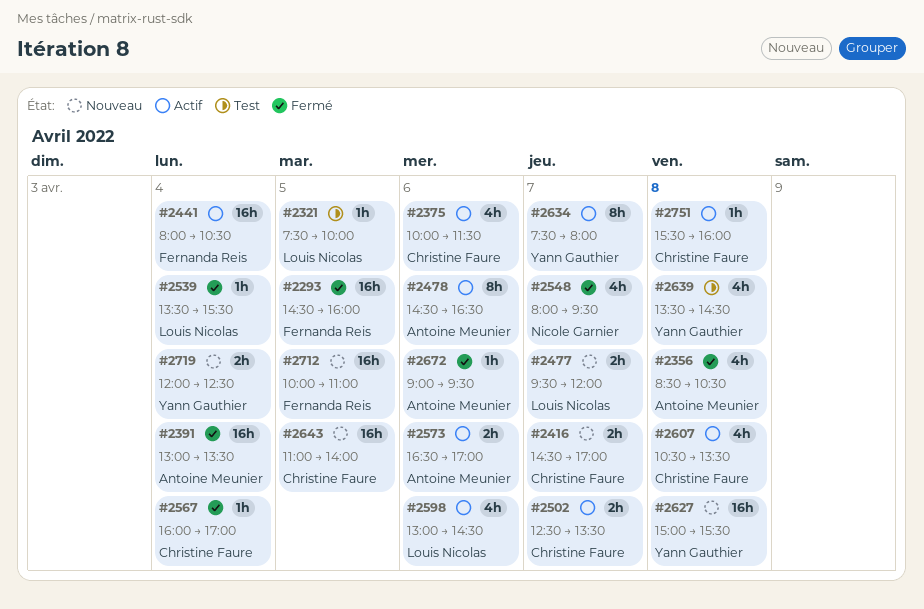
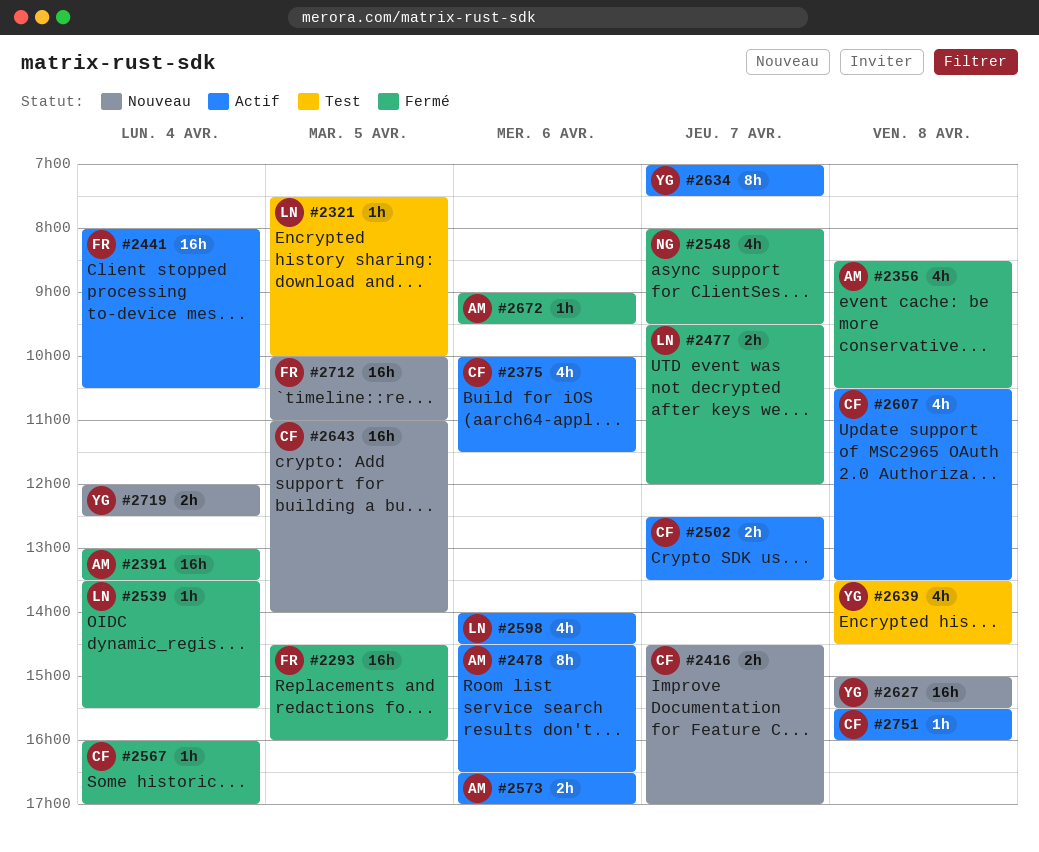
#2477, status: Nouveau -> Fermé
#2598, begins: 13:00 -> 14:00
#2634, begins: 07:30 -> 07:00
#2634, ends: 08:00 -> 07:30

